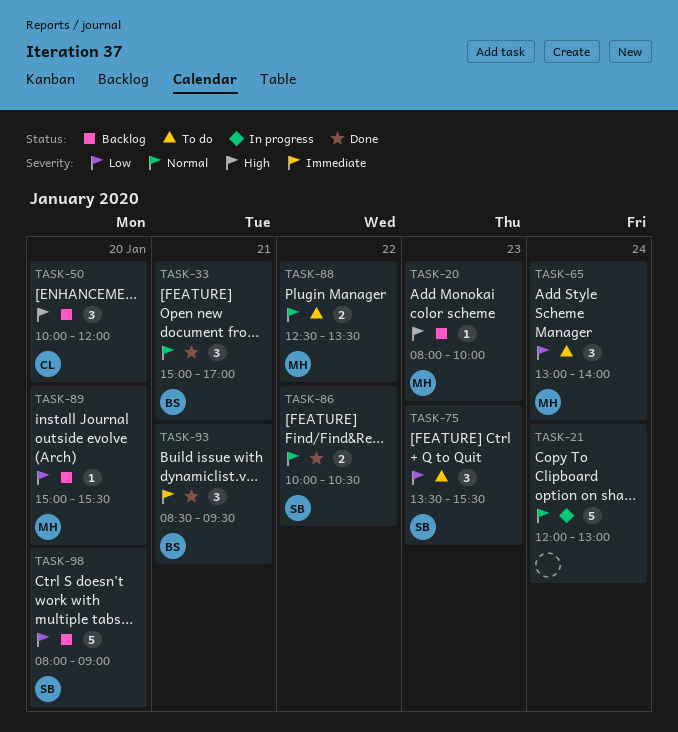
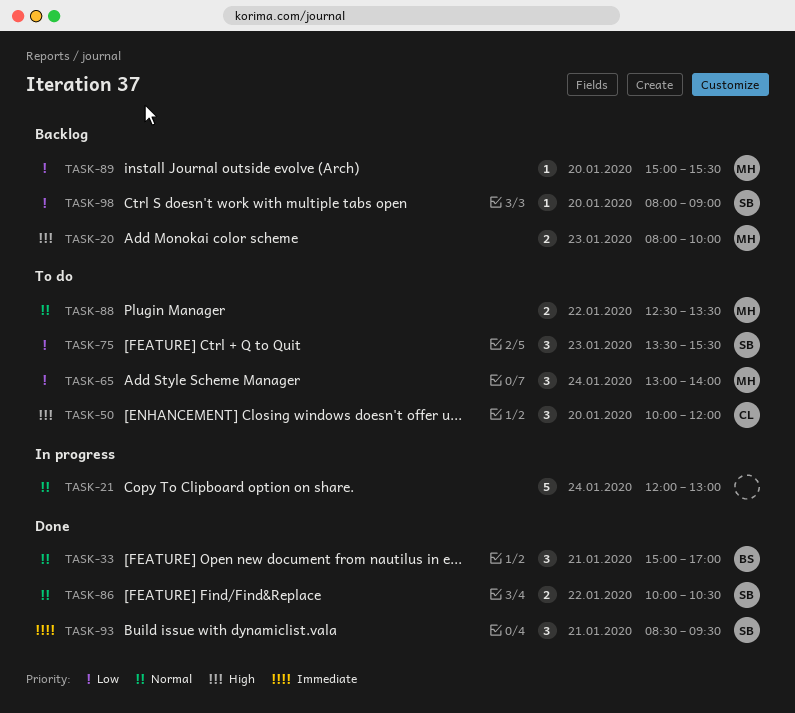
TASK-20, estimate: 1 -> 2
TASK-50, status: Backlog -> To do
TASK-93, owner: BS -> SB
TASK-98, estimate: 5 -> 1

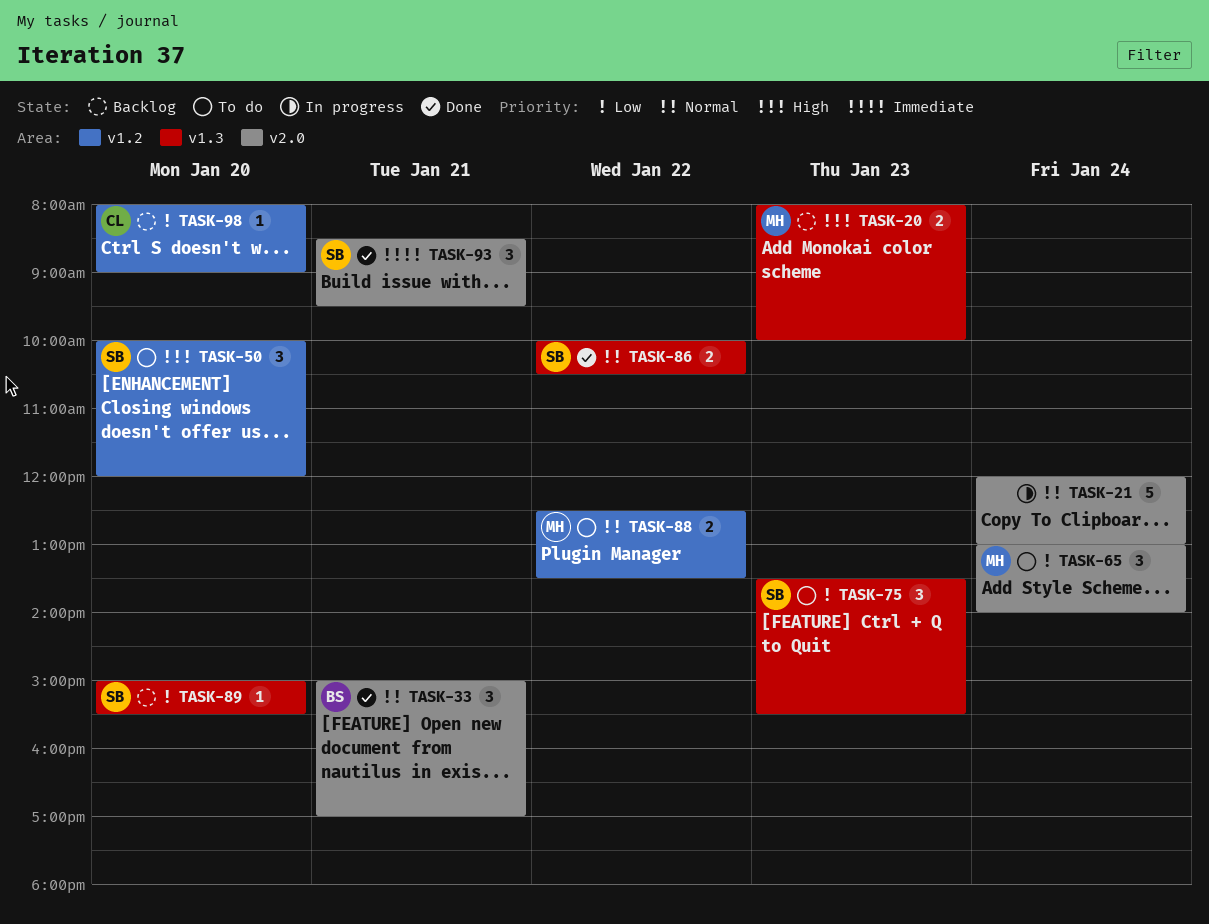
TASK-50, owner: CL -> SB
TASK-89, owner: MH -> SB
TASK-98, owner: SB -> CL

